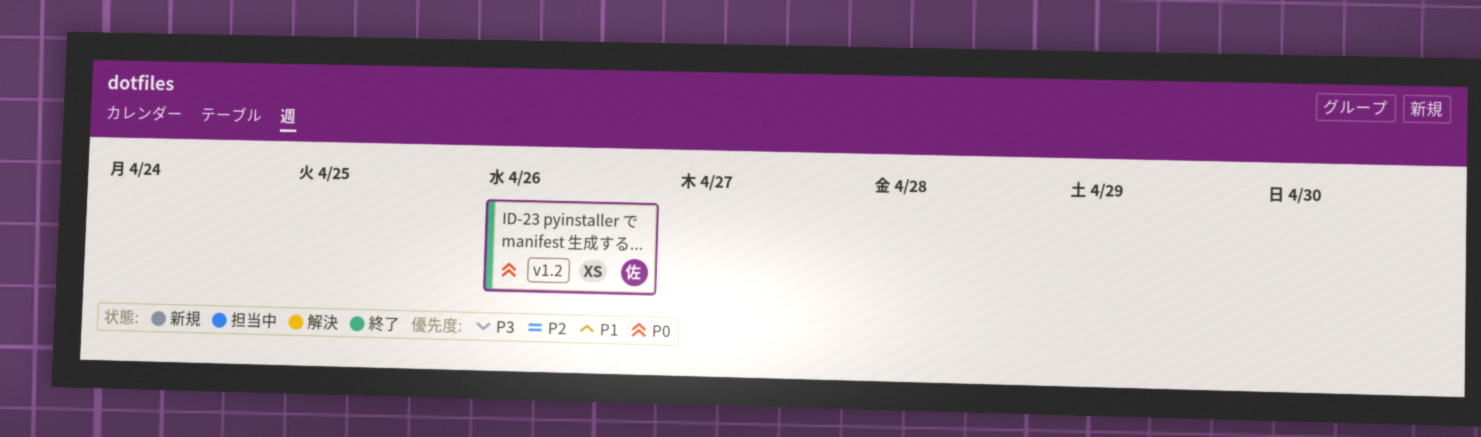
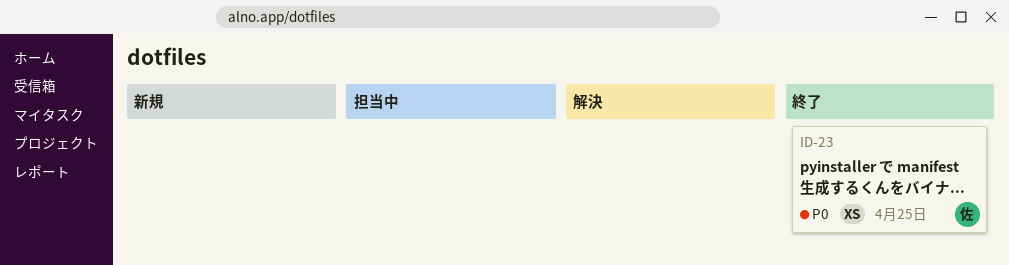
ID-23, due: Apr 26 -> Apr 25

